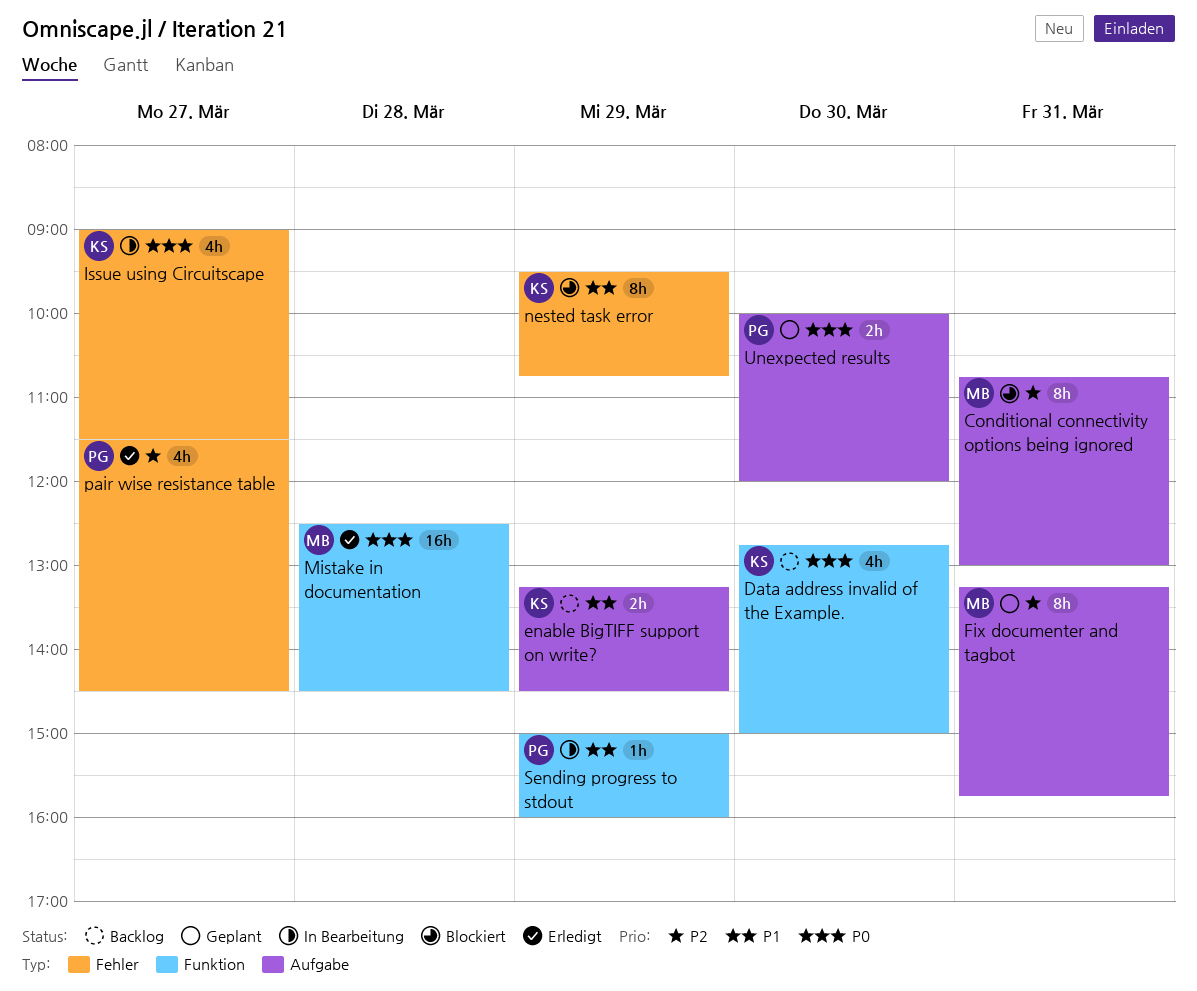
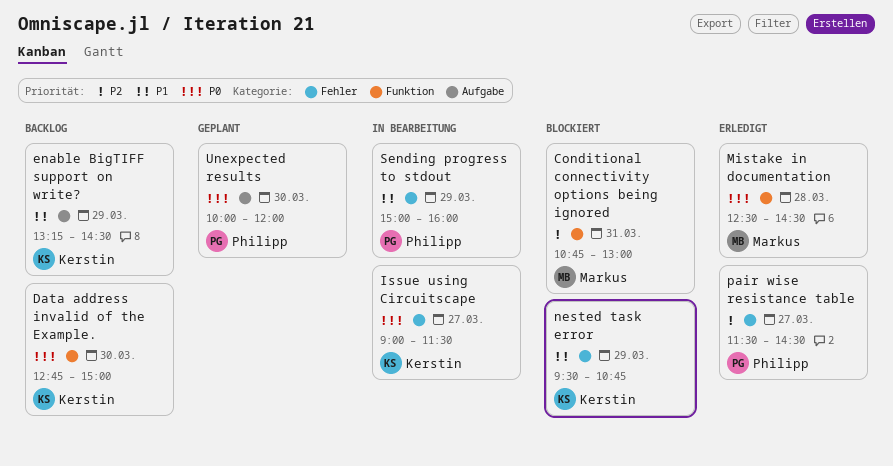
Conditional connectivity options being ignored, label: Aufgabe -> Funktion
Fix documenter and tagbot: present -> none
Sending progress to stdout, label: Funktion -> Fehler

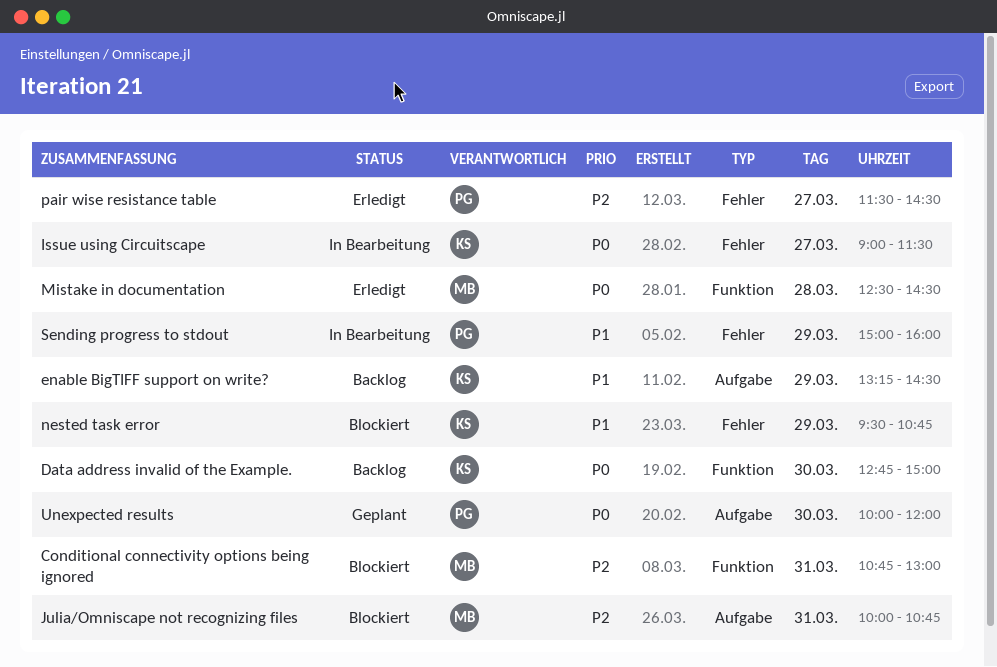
Julia/Omniscape not recognizing files: none -> present

